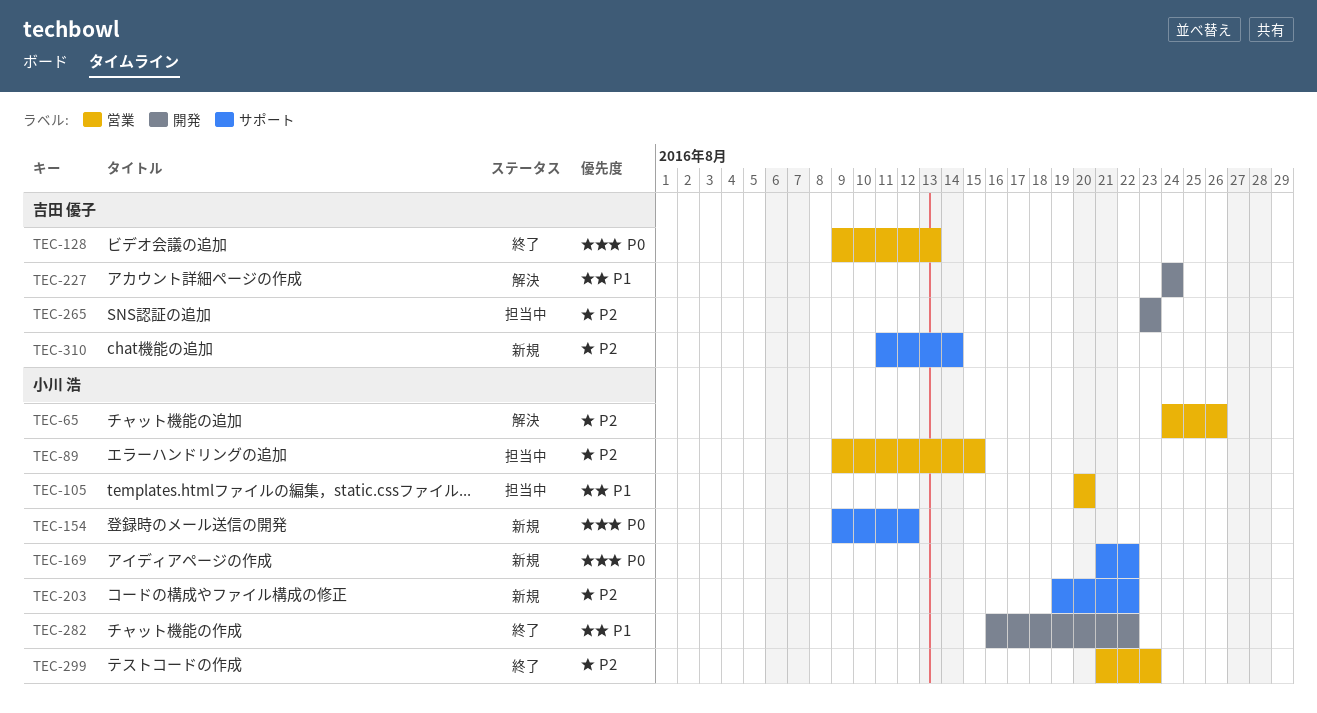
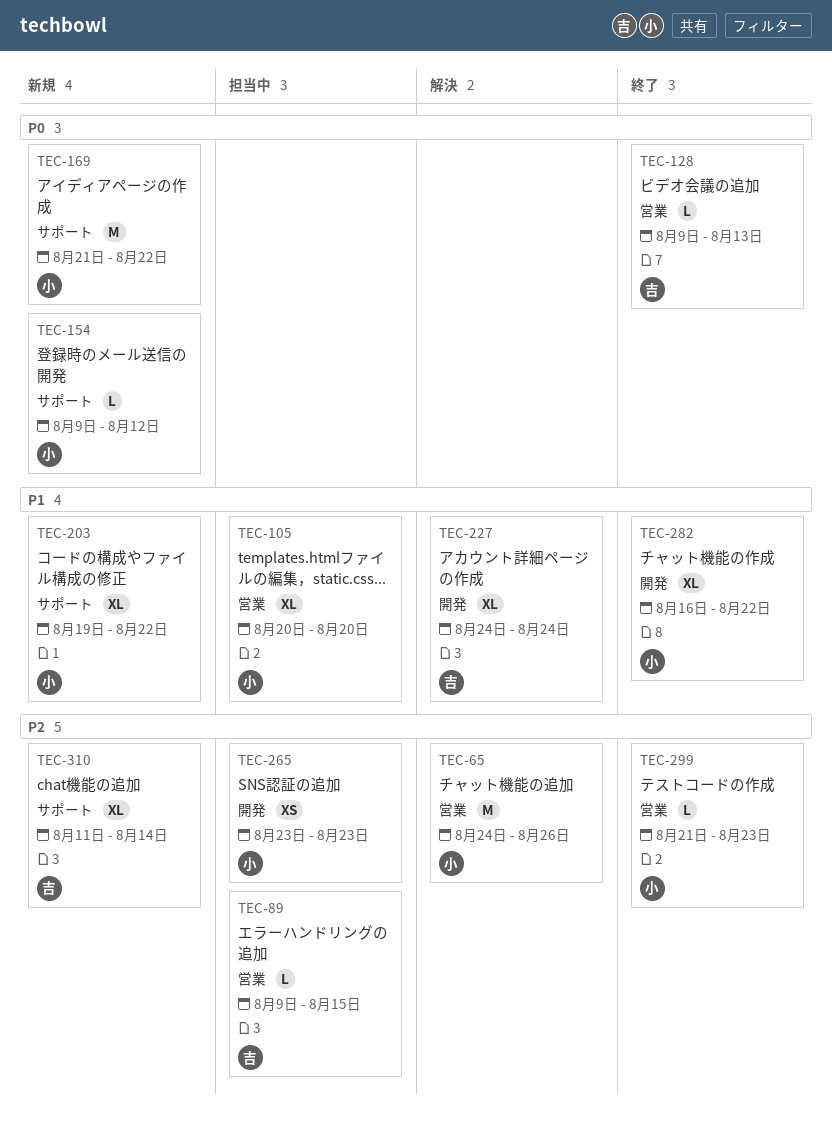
TEC-89, owner: 小川 浩 -> 吉田 優子
TEC-203, priority: P2 -> P1
TEC-265, owner: 吉田 優子 -> 小川 浩

